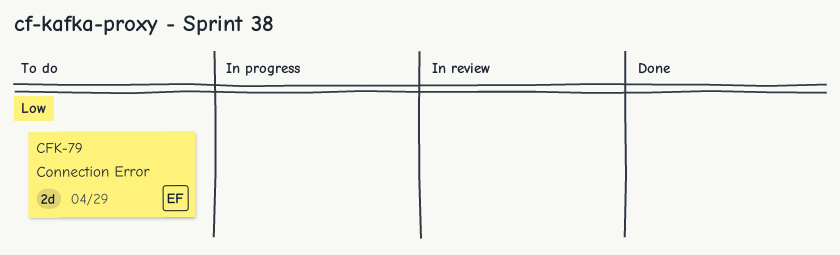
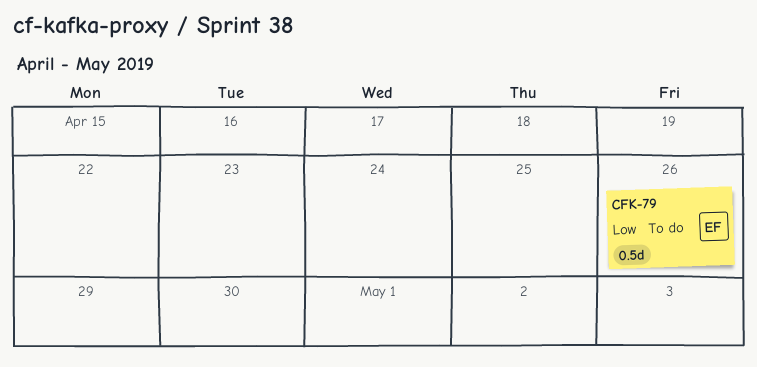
CFK-79, estimate: 2d -> 0.5d
CFK-79, due: Apr 29 -> Apr 26

